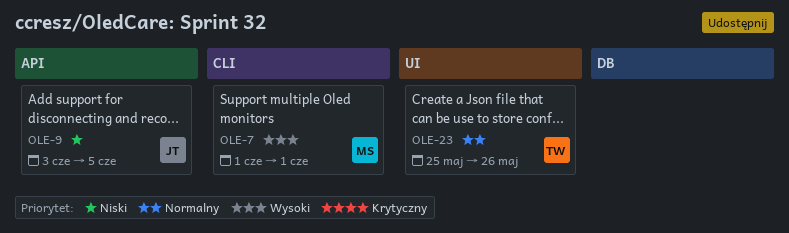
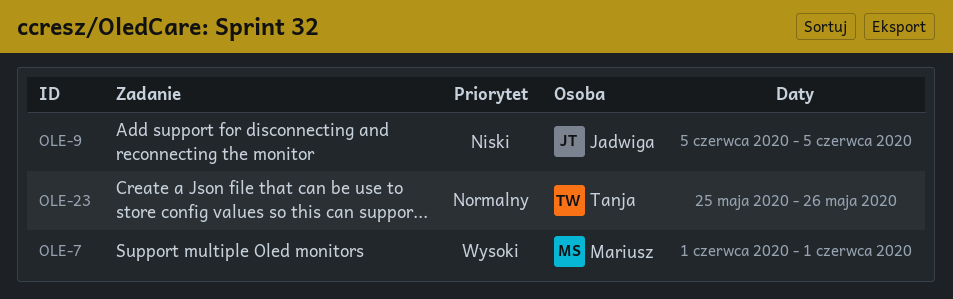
OLE-9, start: Jun 3 -> Jun 5

